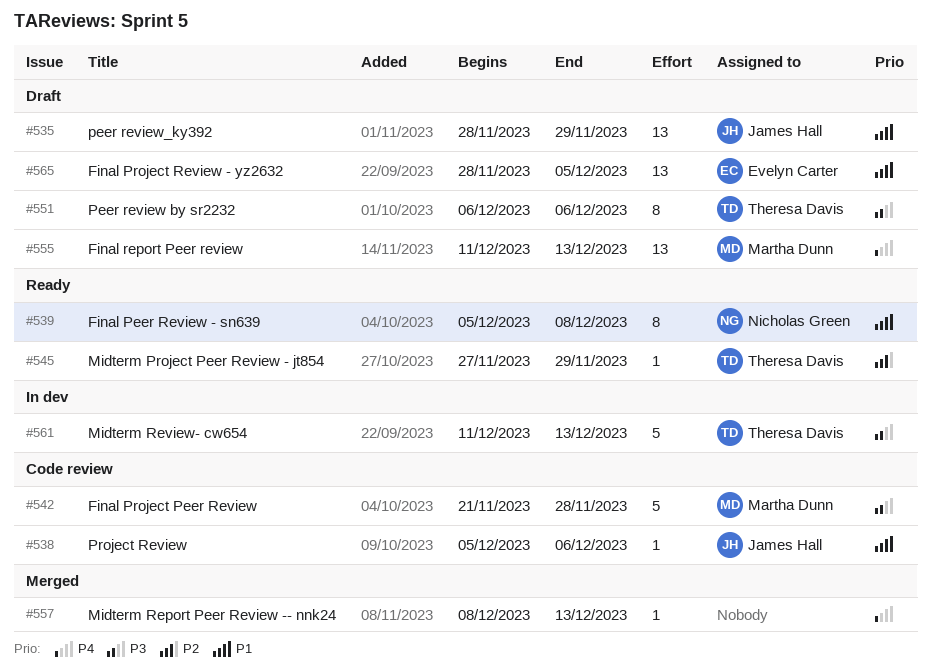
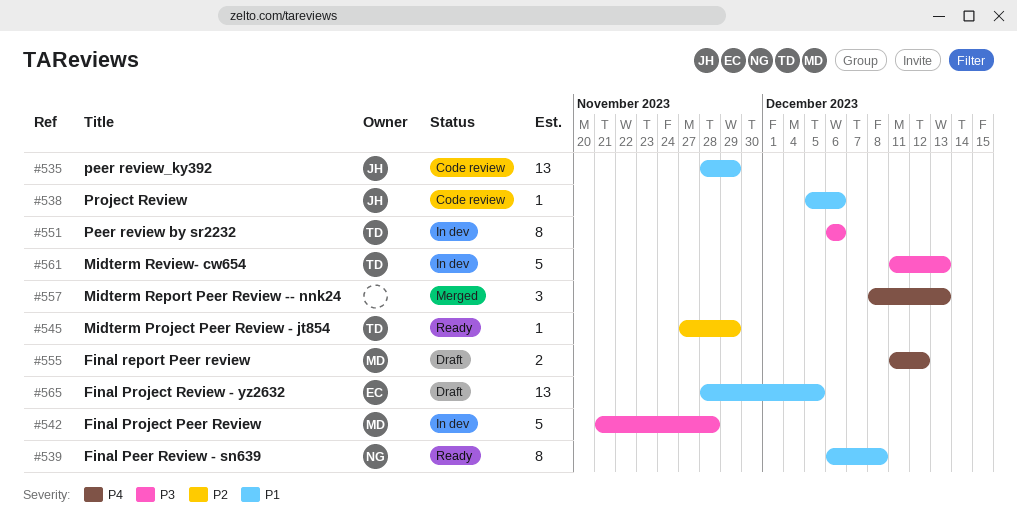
#535, status: Draft -> Code review
#539, start: Dec 5 -> Dec 6
#542, status: Code review -> In dev
#551, status: Draft -> In dev
#555, estimate: 13 -> 2
#555, due: Dec 13 -> Dec 12
#557, estimate: 1 -> 3

